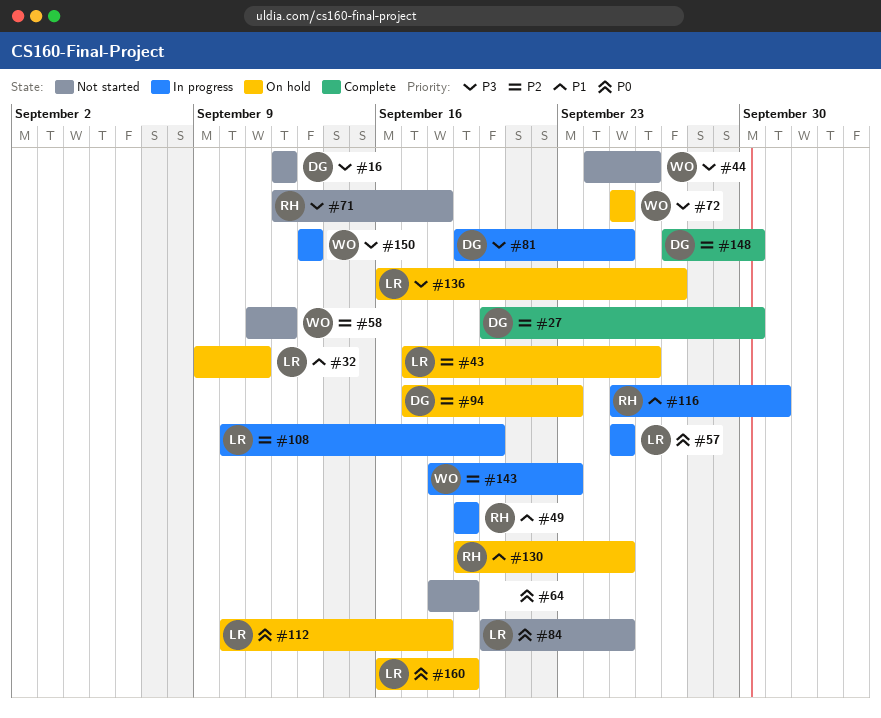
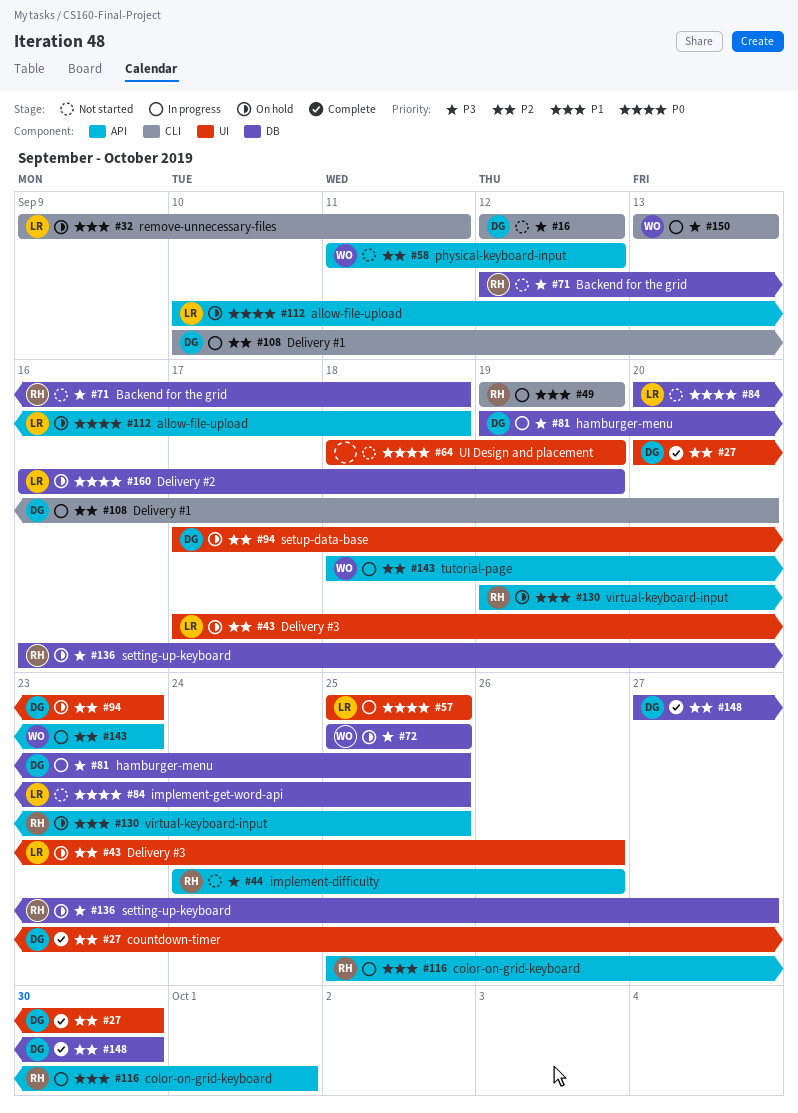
#44, owner: WO -> RH
#108, owner: LR -> DG
#136, owner: LR -> RH

